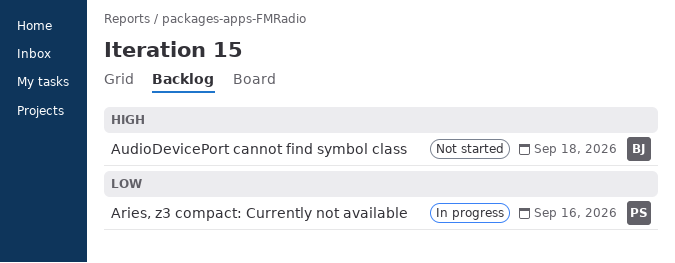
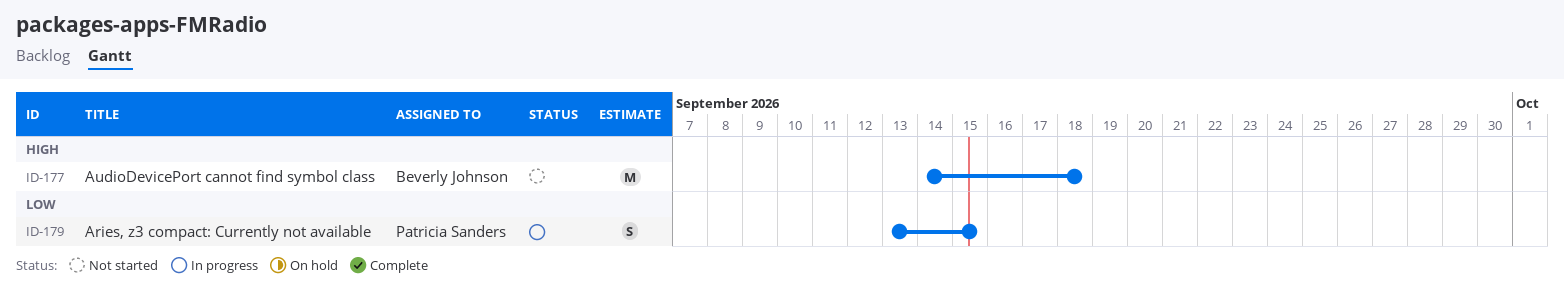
Aries, z3 compact: Currently not available, due: Sep 16 -> Sep 15

